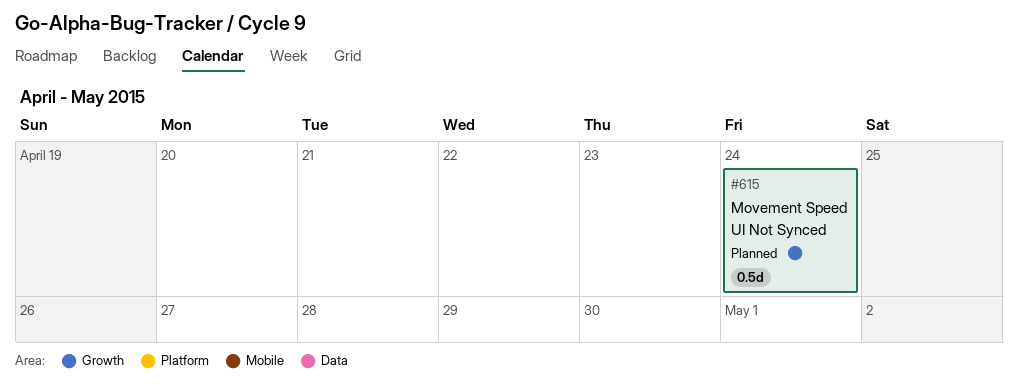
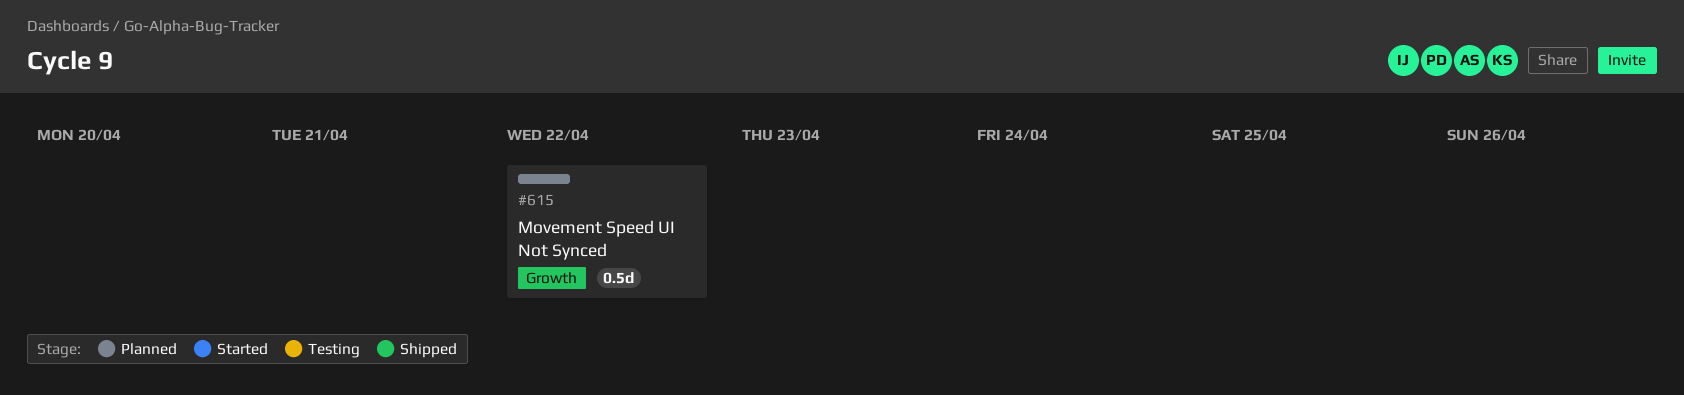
#615, due: Apr 24 -> Apr 22

